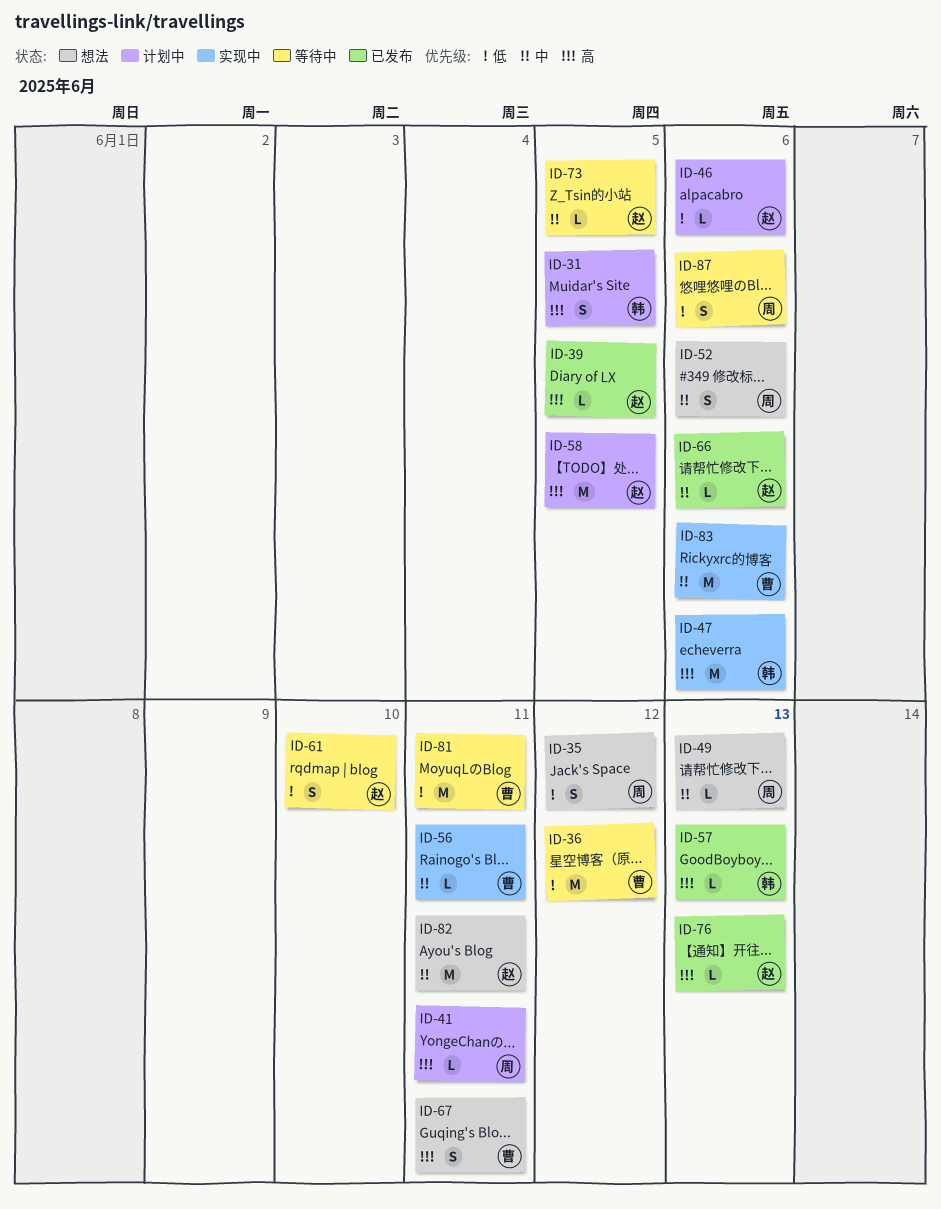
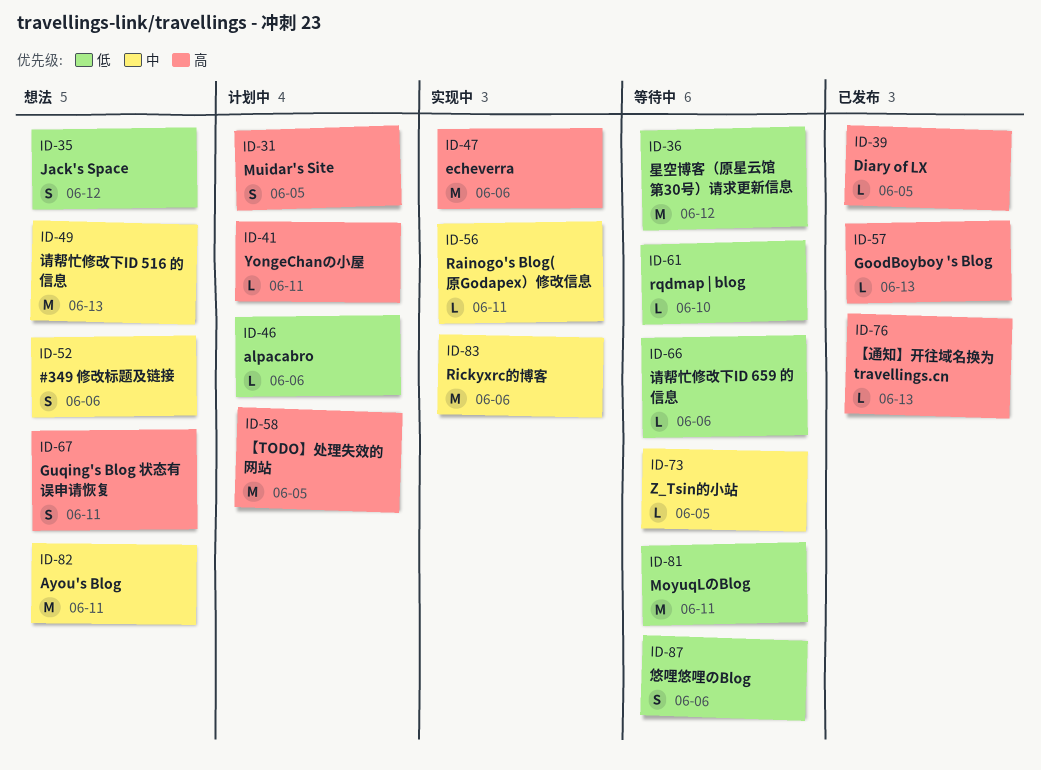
ID-49, estimate: L -> M
ID-61, estimate: S -> L
ID-66, status: 已发布 -> 等待中
ID-66, priority: 中 -> 低

